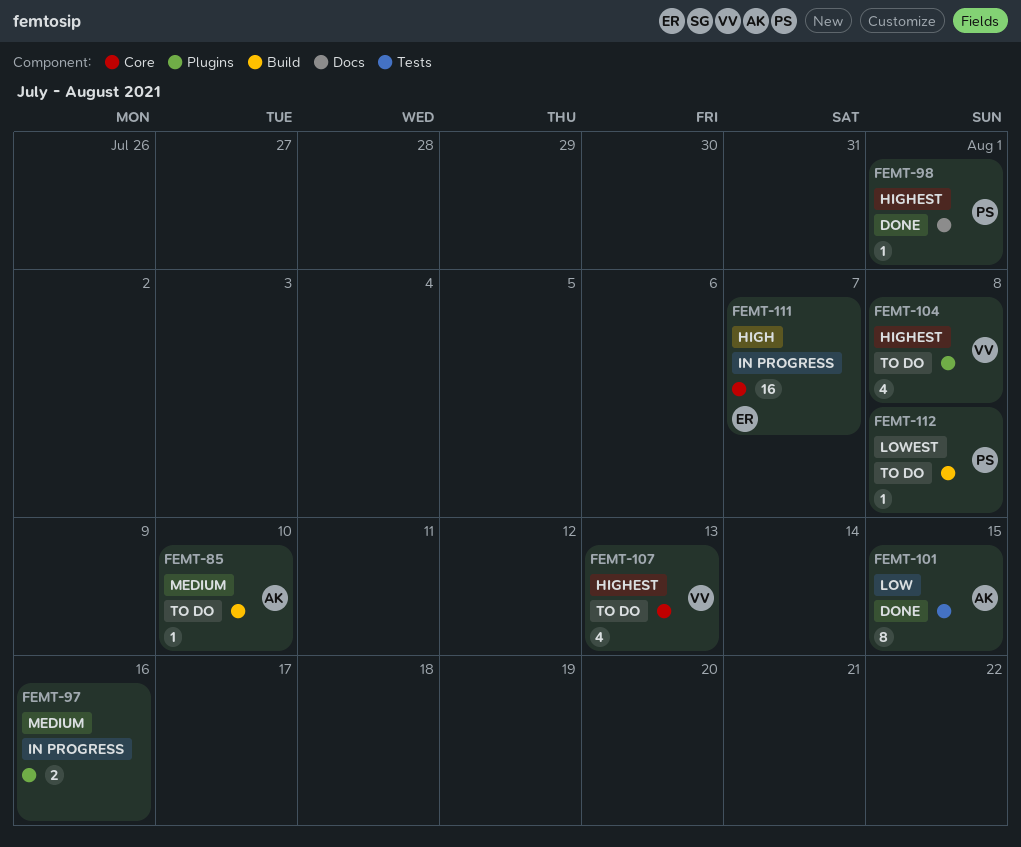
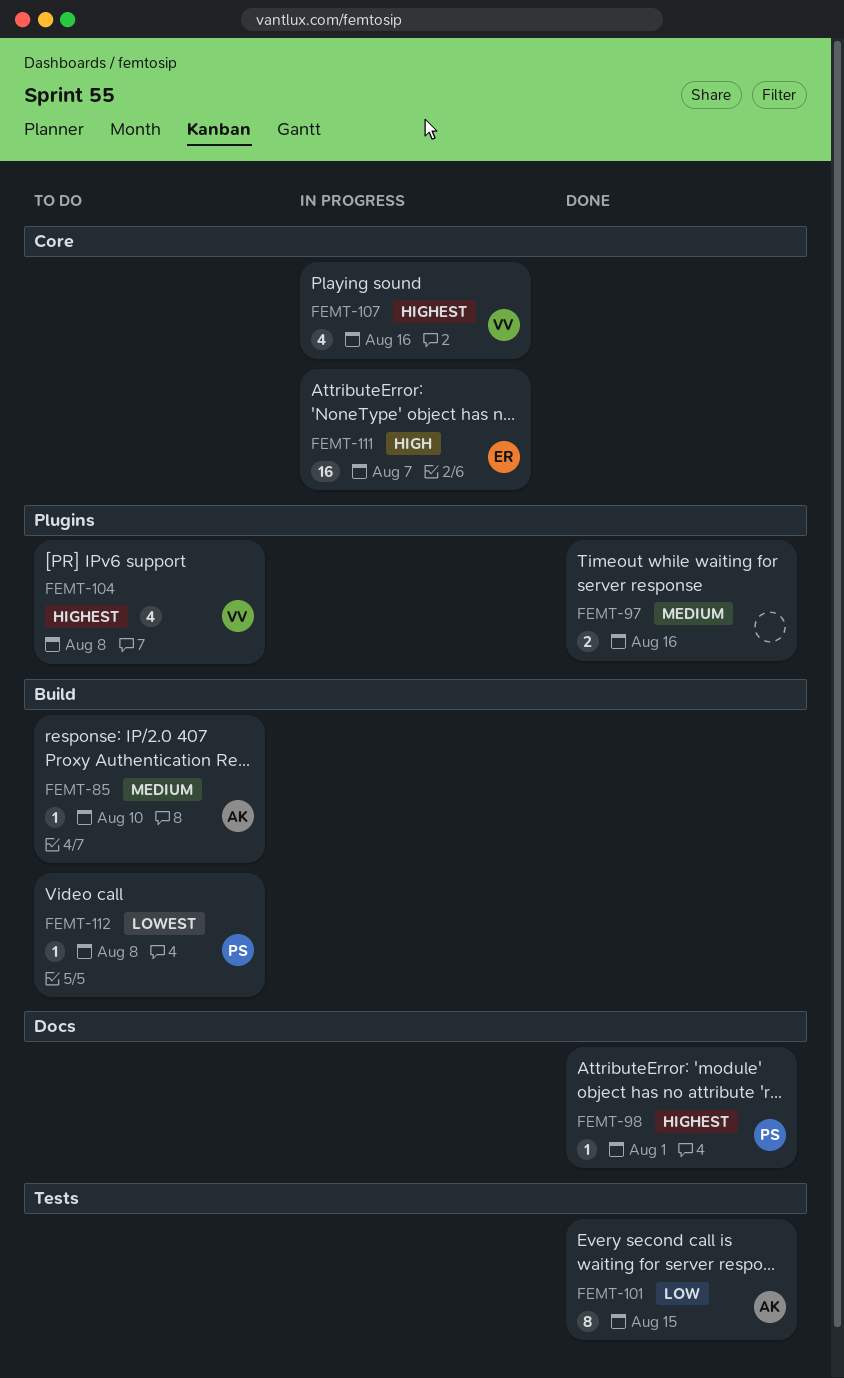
FEMT-97, status: In progress -> Done
FEMT-107, status: To do -> In progress
FEMT-107, due: Aug 13 -> Aug 16

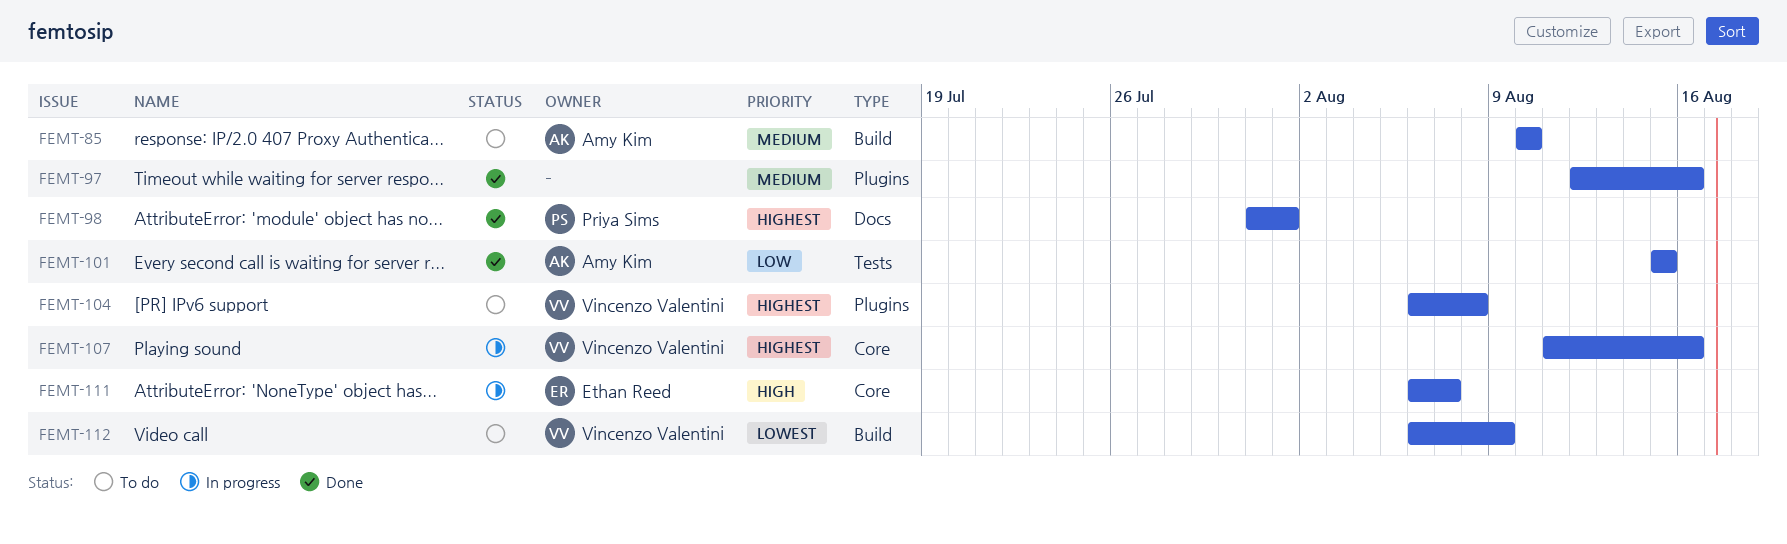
FEMT-112, owner: Priya Sims -> Vincenzo Valentini
FEMT-112, due: Aug 8 -> Aug 9

